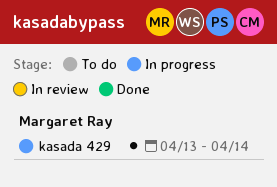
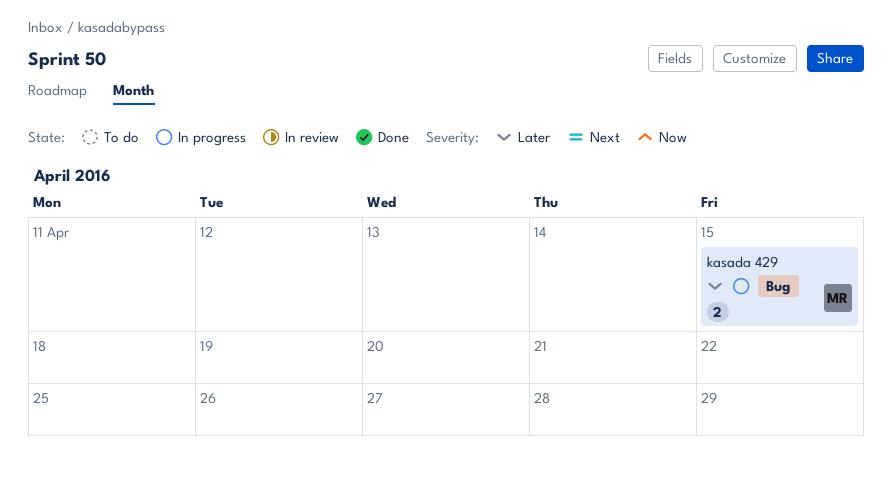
kasada 429, estimate: 1 -> 2
kasada 429, due: Apr 14 -> Apr 15

